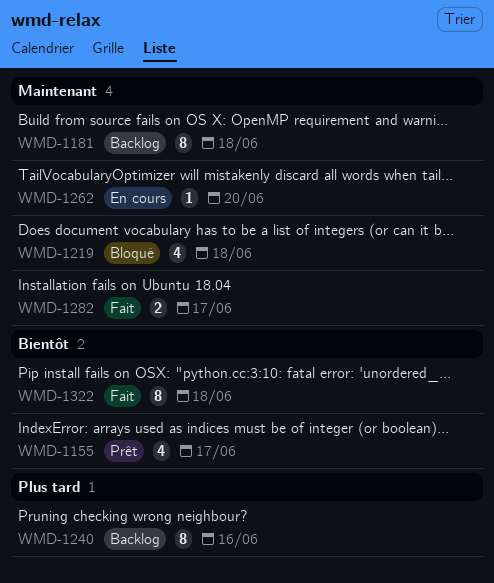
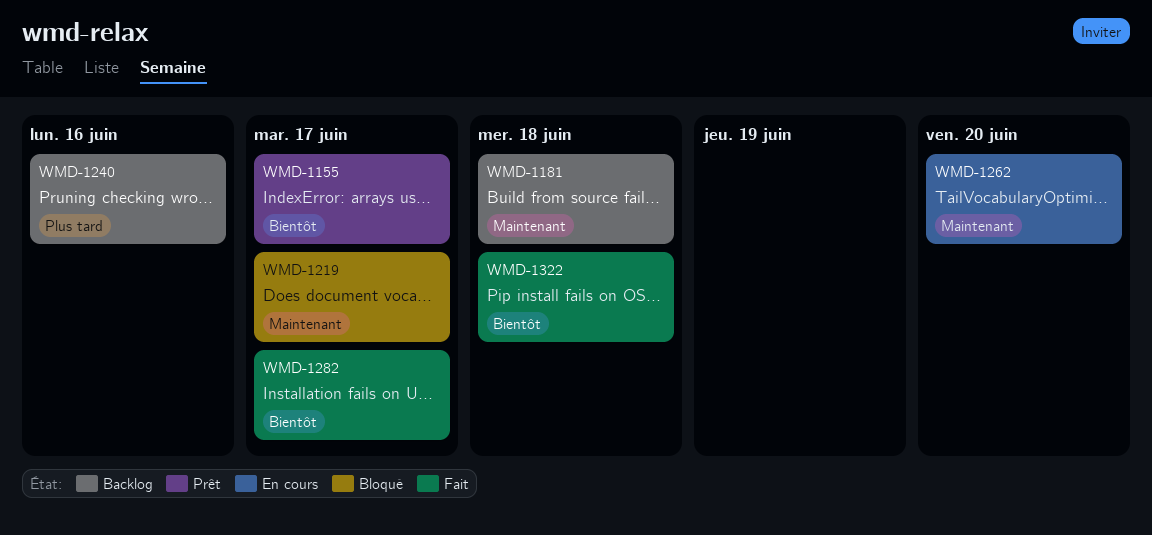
WMD-1219, due: Jun 18 -> Jun 17
WMD-1282, priority: Maintenant -> Bientôt

